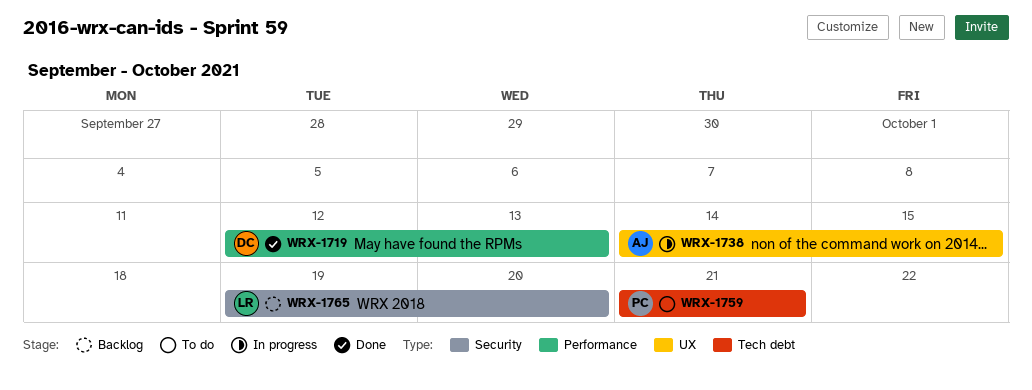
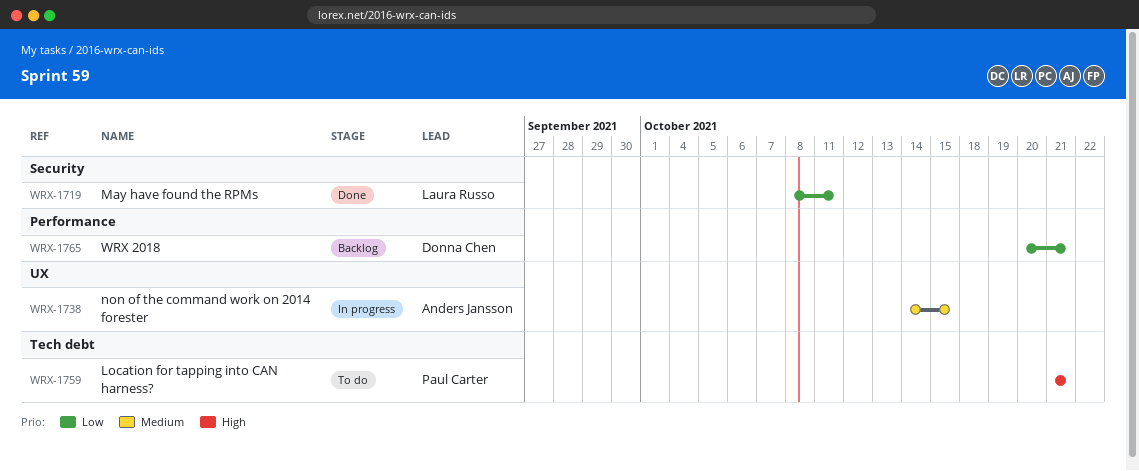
WRX-1719, owner: Donna Chen -> Laura Russo
WRX-1719, label: Performance -> Security
WRX-1719, start: Oct 12 -> Oct 8
WRX-1719, due: Oct 13 -> Oct 11
WRX-1765, owner: Laura Russo -> Donna Chen
WRX-1765, label: Security -> Performance
WRX-1765, start: Oct 19 -> Oct 20
WRX-1765, due: Oct 20 -> Oct 21

